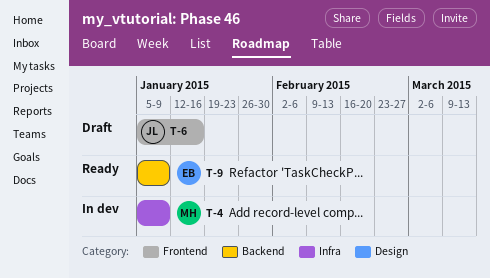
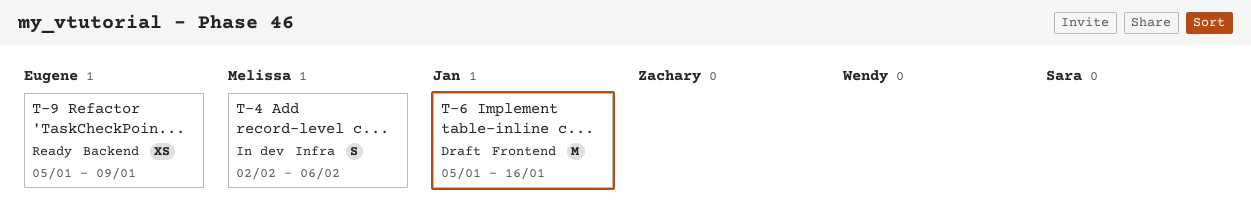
T-4, start: Jan 5 -> Feb 2
T-4, due: Jan 9 -> Feb 6

